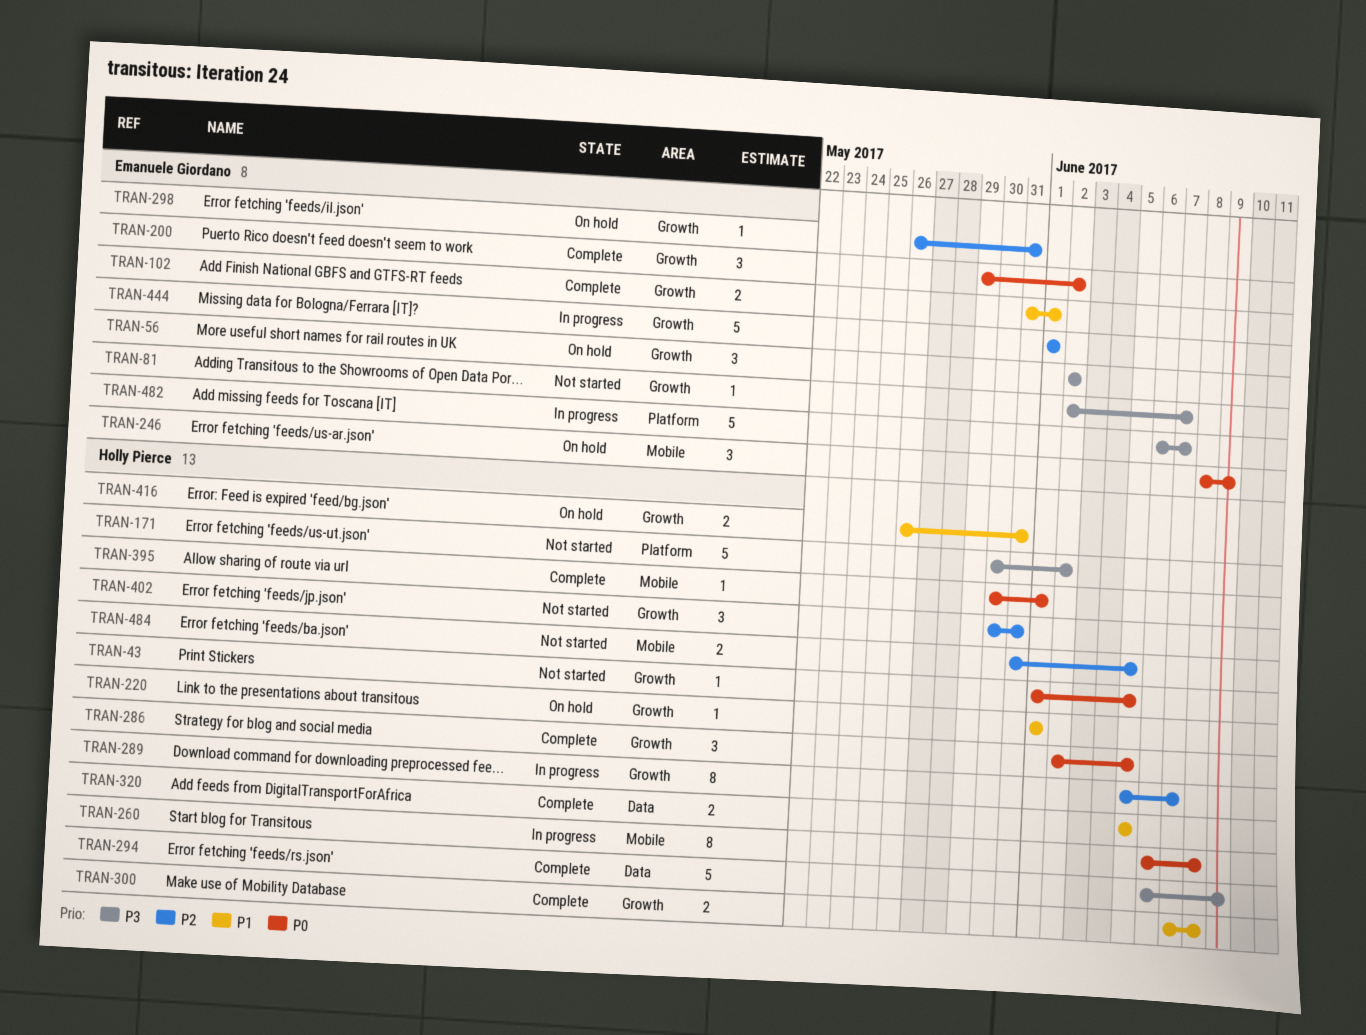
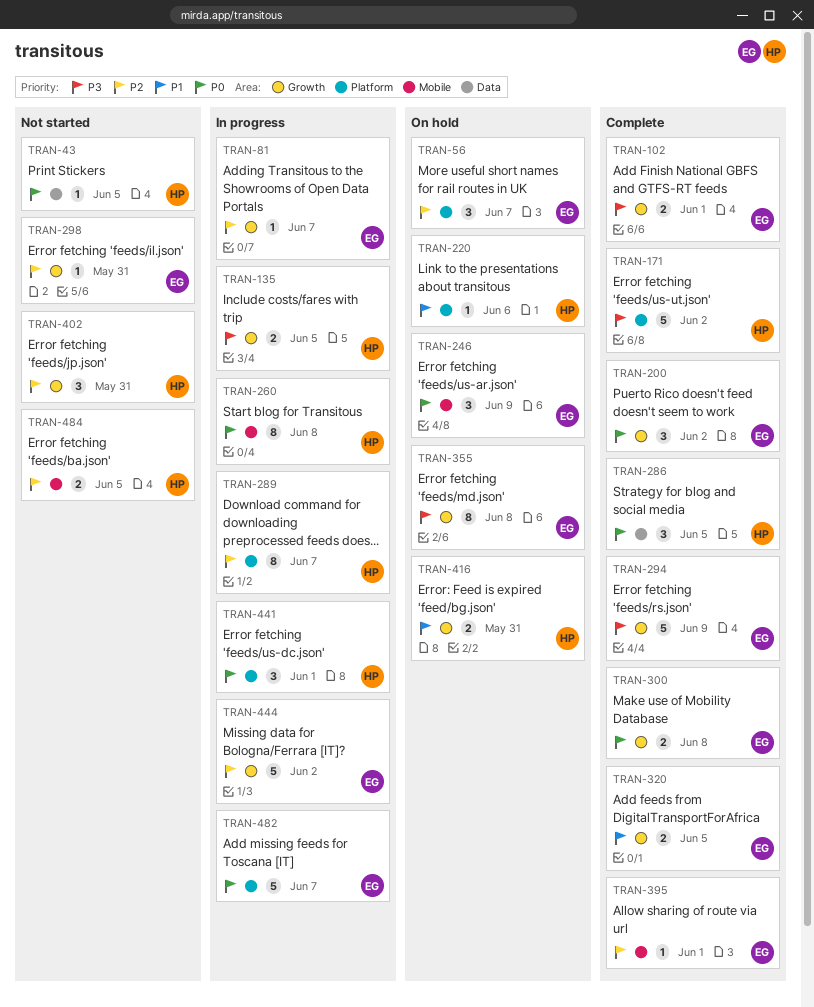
TRAN-43, label: Growth -> Data
TRAN-56, priority: P3 -> P2
TRAN-56, label: Growth -> Platform
TRAN-56, due: Jun 2 -> Jun 7
TRAN-81, status: Not started -> In progress
TRAN-81, priority: P3 -> P2
TRAN-102, priority: P1 -> P3
TRAN-135: none -> present
TRAN-171, status: Not started -> Complete
TRAN-220, label: Growth -> Platform
TRAN-220, due: Jun 1 -> Jun 6
TRAN-286, label: Growth -> Data
TRAN-289, label: Growth -> Platform
TRAN-294, owner: Holly Pierce -> Emanuele Giordano
TRAN-294, label: Data -> Growth
TRAN-298, status: On hold -> Not started
TRAN-300, owner: Holly Pierce -> Emanuele Giordano
TRAN-300, priority: P1 -> P0
TRAN-320, owner: Holly Pierce -> Emanuele Giordano
TRAN-320, label: Data -> Growth
TRAN-355: none -> present
TRAN-395, owner: Holly Pierce -> Emanuele Giordano
TRAN-395, priority: P0 -> P2
TRAN-441: none -> present
TRAN-444, due: Jun 1 -> Jun 2
TRAN-482, priority: P3 -> P0

